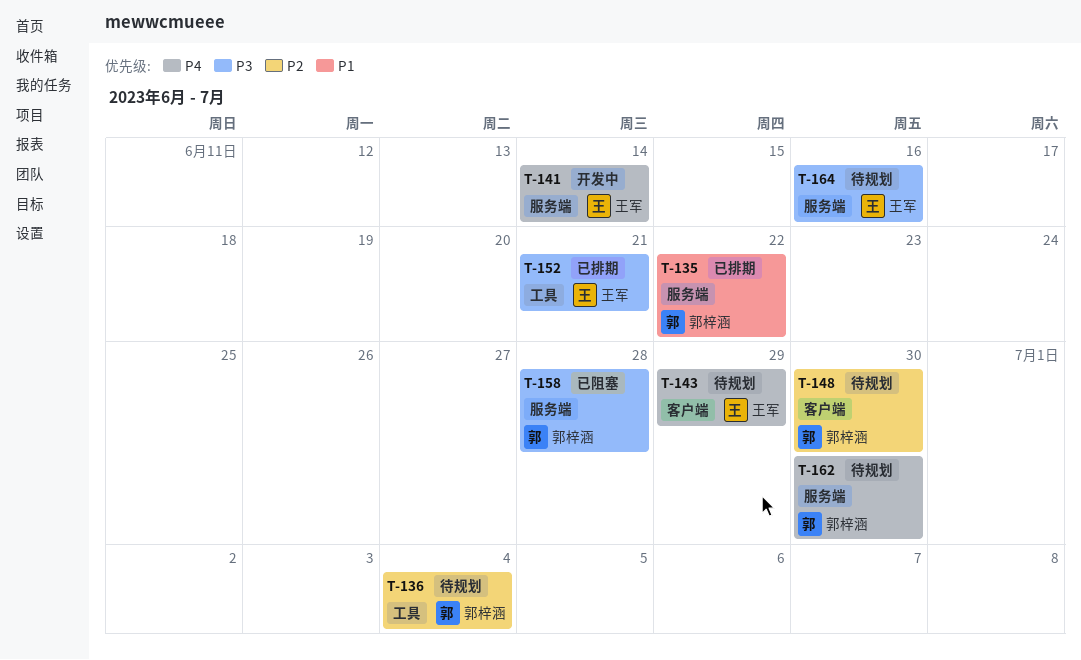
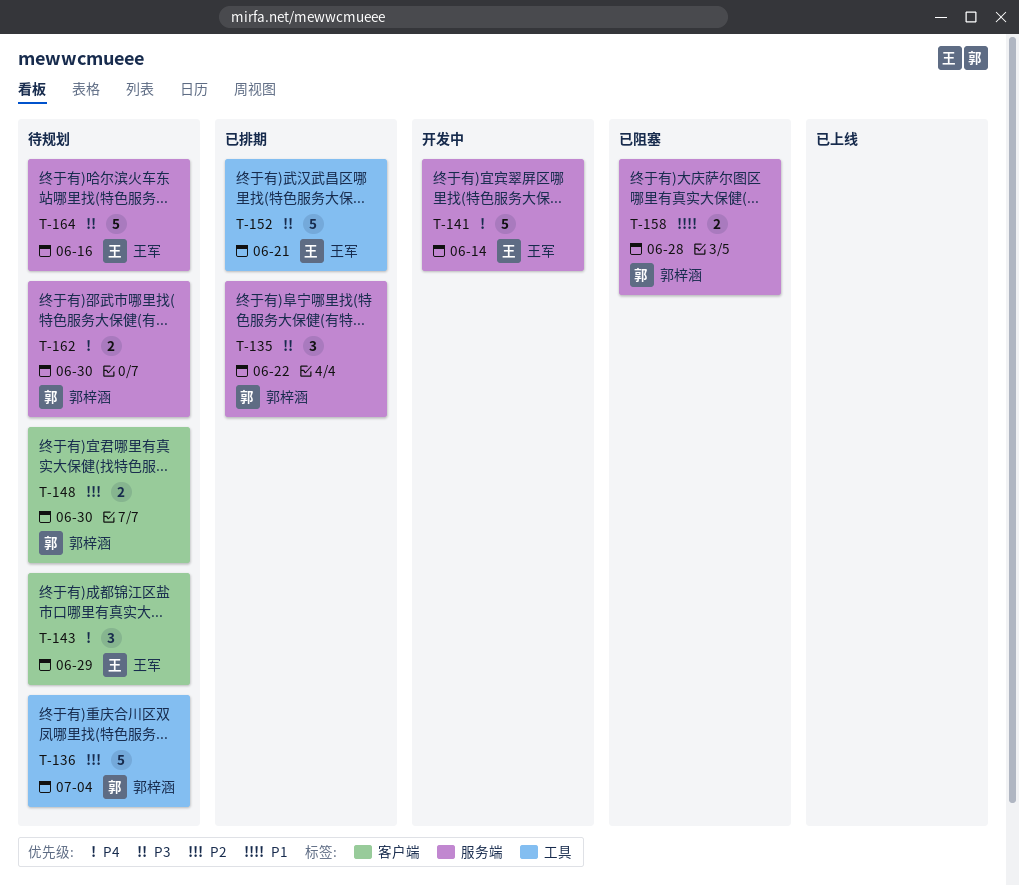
T-135, priority: P1 -> P3
T-158, priority: P3 -> P1

